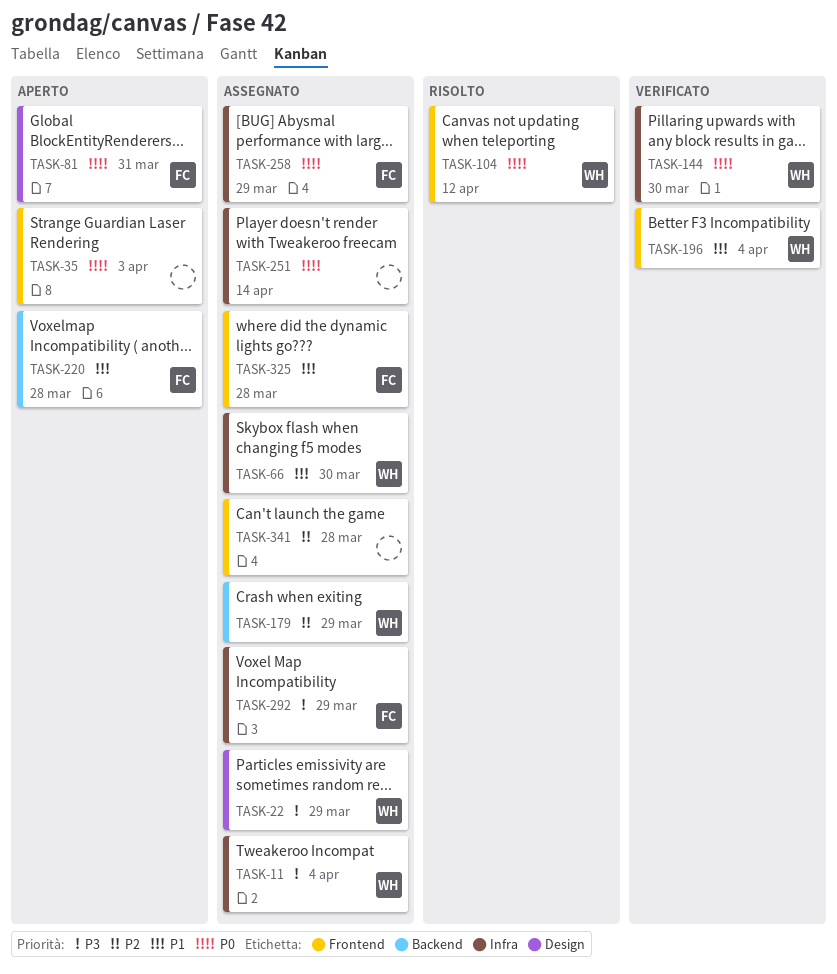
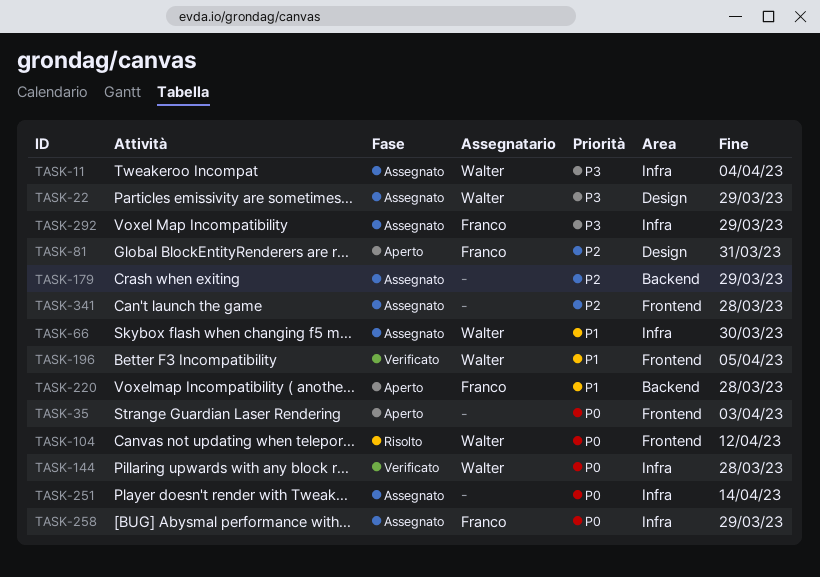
TASK-81, priority: P0 -> P2
TASK-144, due: Mar 30 -> Mar 28
TASK-179, owner: Walter -> none
TASK-196, due: Apr 4 -> Apr 5
TASK-325: present -> none

